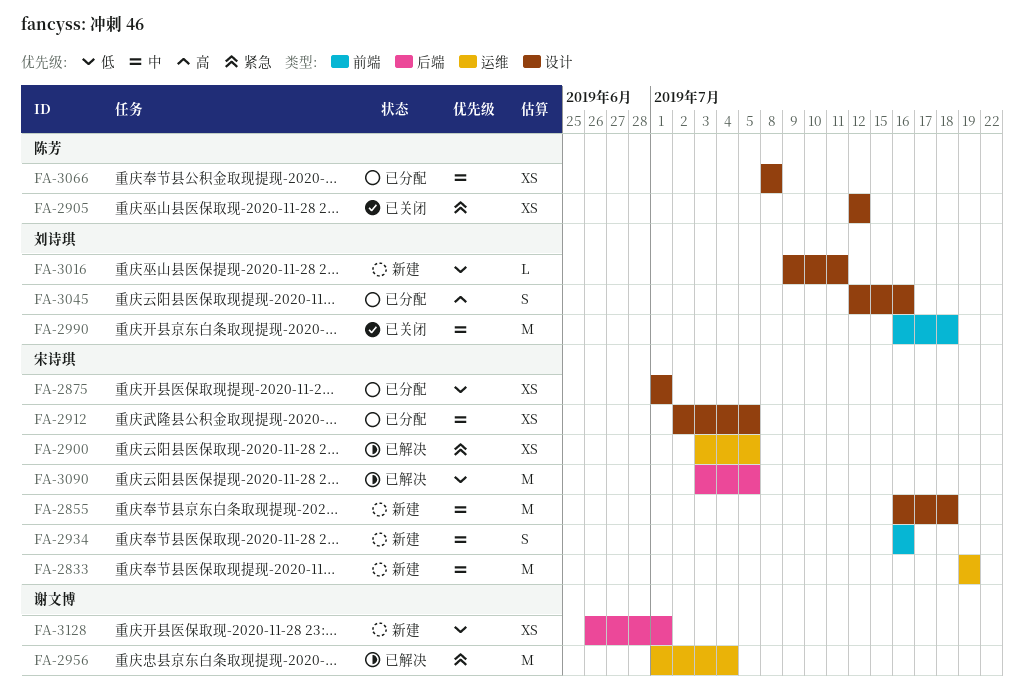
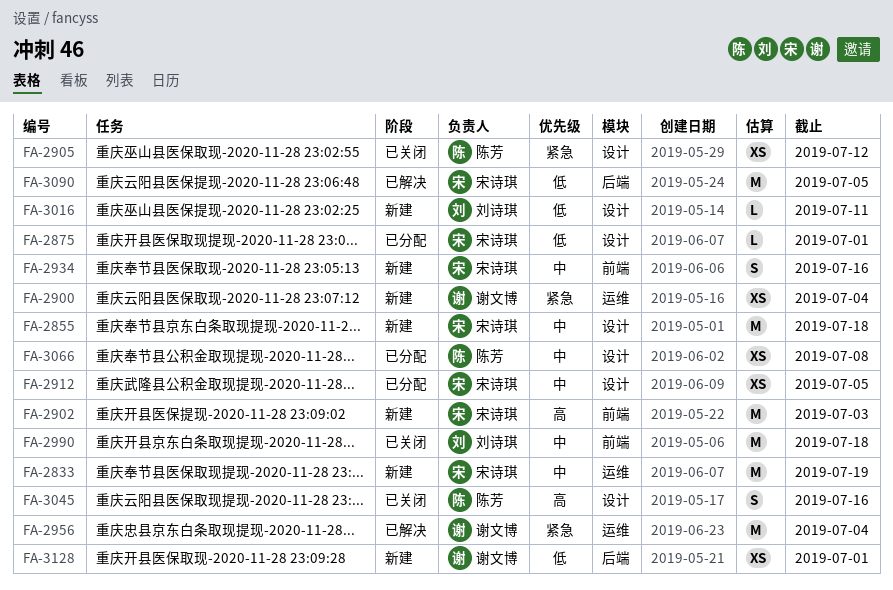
FA-2875, estimate: XS -> L
FA-2900, status: 已解决 -> 新建
FA-2900, owner: 宋诗琪 -> 谢文博
FA-2900, due: Jul 5 -> Jul 4
FA-2902: none -> present
FA-3045, status: 已分配 -> 已关闭
FA-3045, owner: 刘诗琪 -> 陈芳

